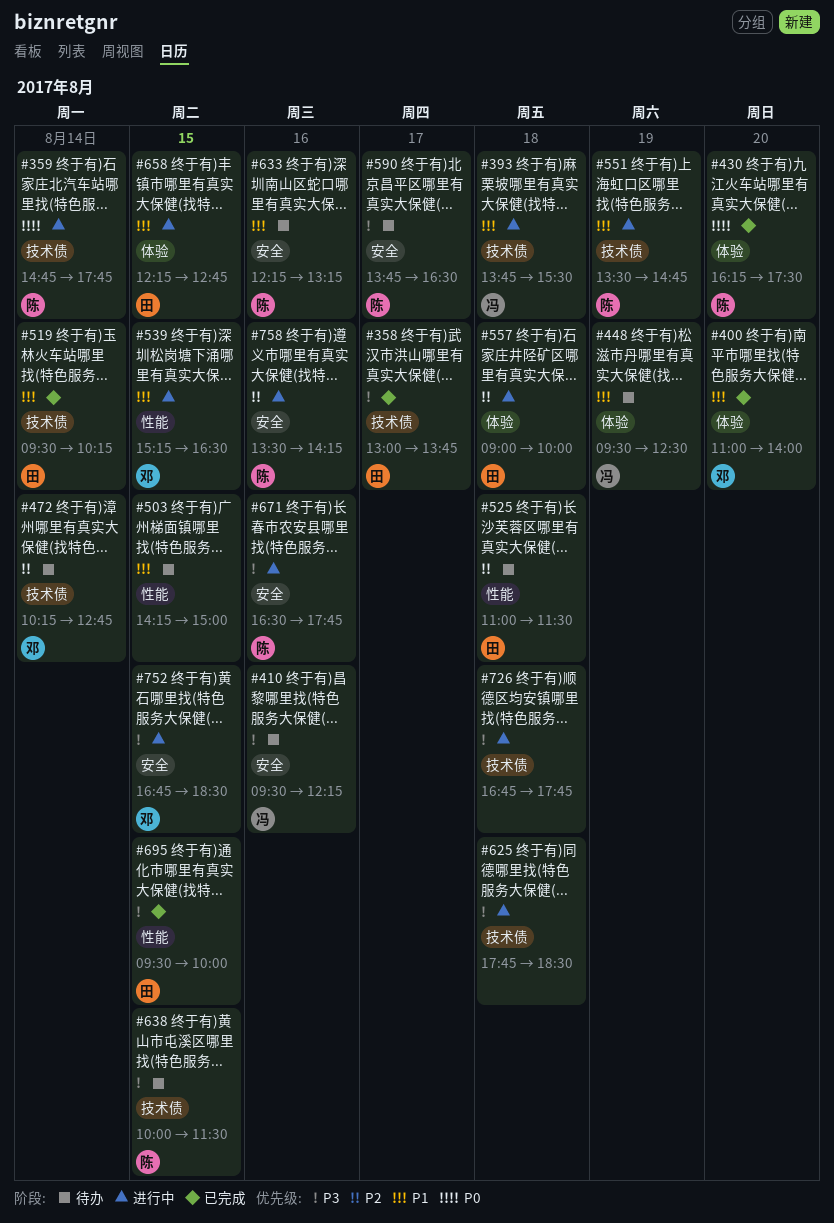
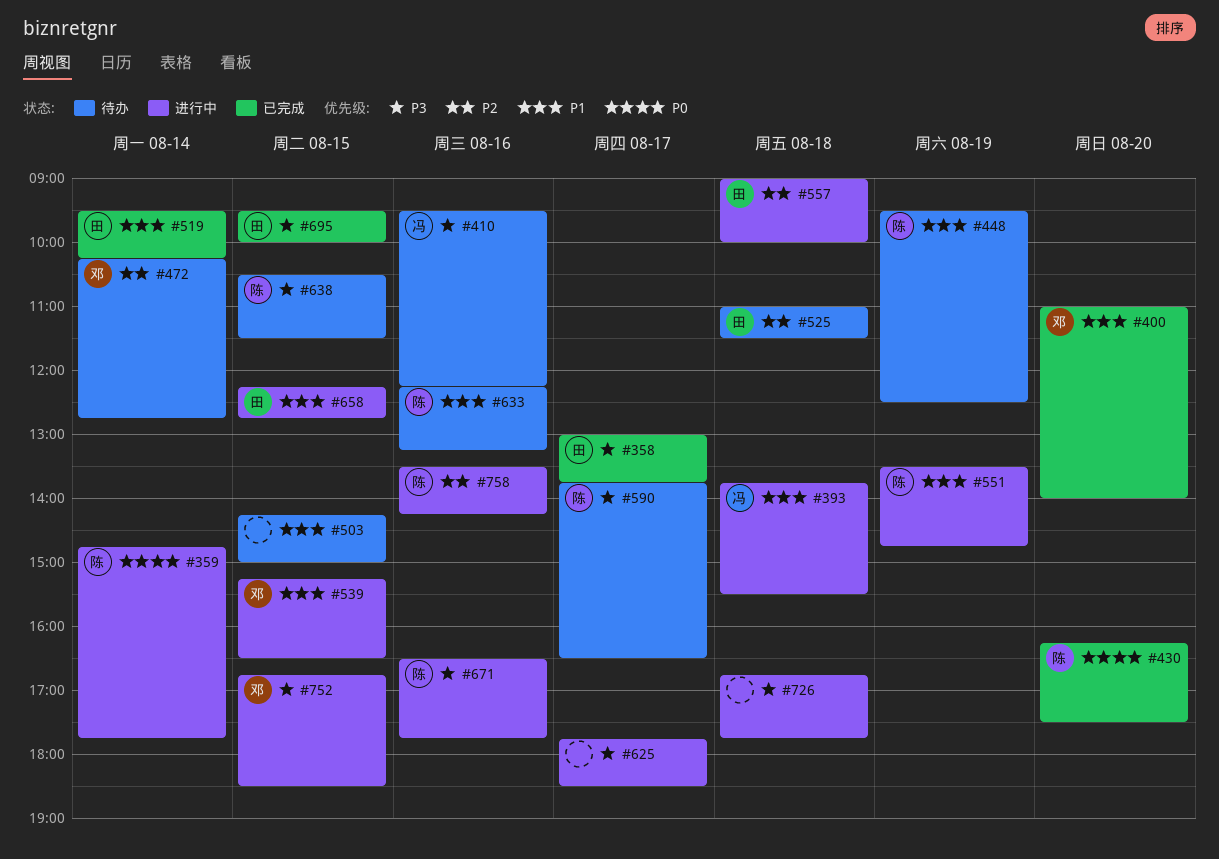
#448, owner: 冯 -> 陈
#625, day: Aug 18 -> Aug 17
#638, begins: 10:00 -> 10:30

